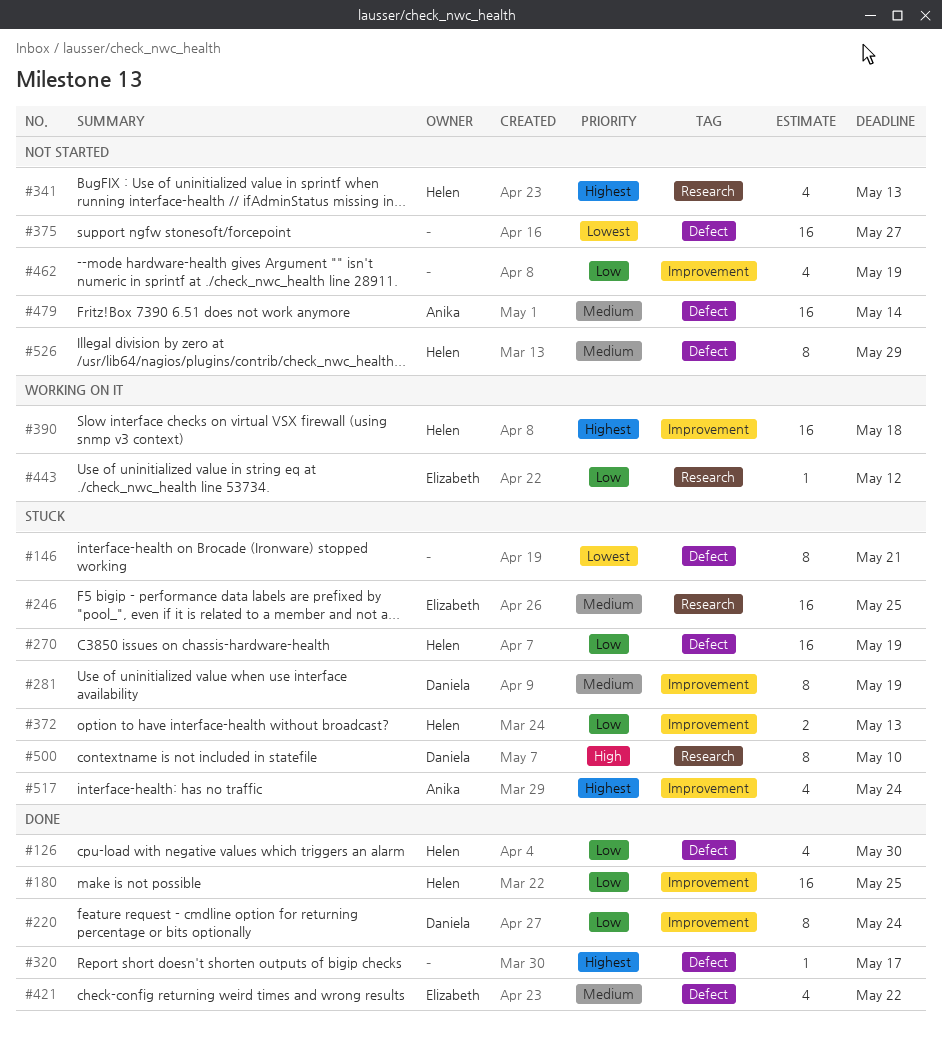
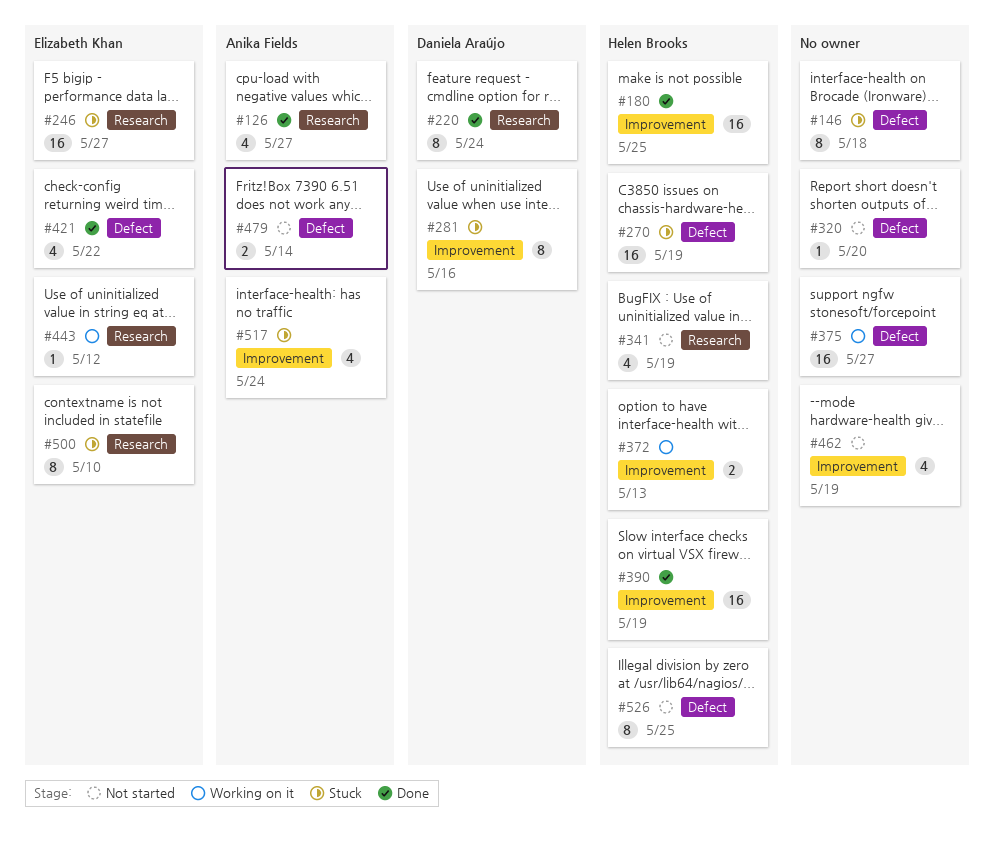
#126, owner: Helen Brooks -> Anika Fields
#126, label: Defect -> Research
#126, due: May 30 -> May 27
#146, due: May 21 -> May 18
#220, label: Improvement -> Research
#246, due: May 25 -> May 27
#281, due: May 19 -> May 16
#320, status: Done -> Not started
#320, due: May 17 -> May 20
#341, due: May 13 -> May 19
#372, status: Stuck -> Working on it
#375, status: Not started -> Working on it
#390, status: Working on it -> Done
#390, due: May 18 -> May 19
#479, estimate: 16 -> 2
#500, owner: Daniela Araújo -> Elizabeth Khan
#526, due: May 29 -> May 25

